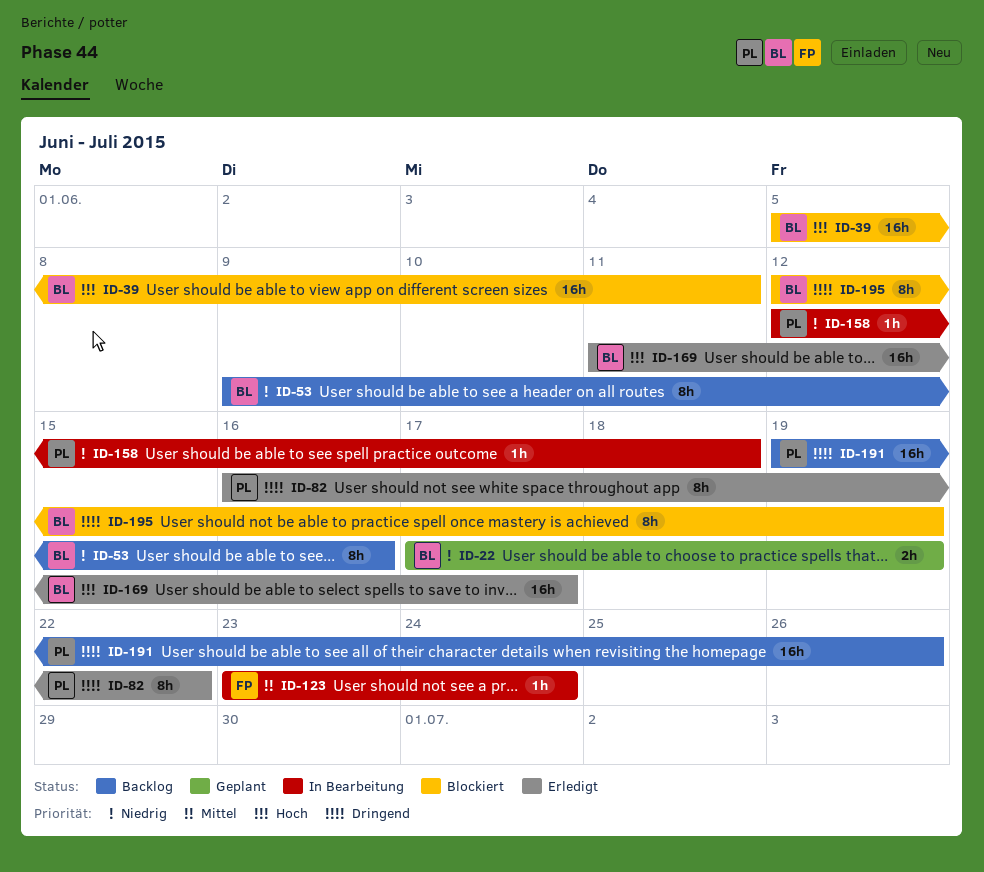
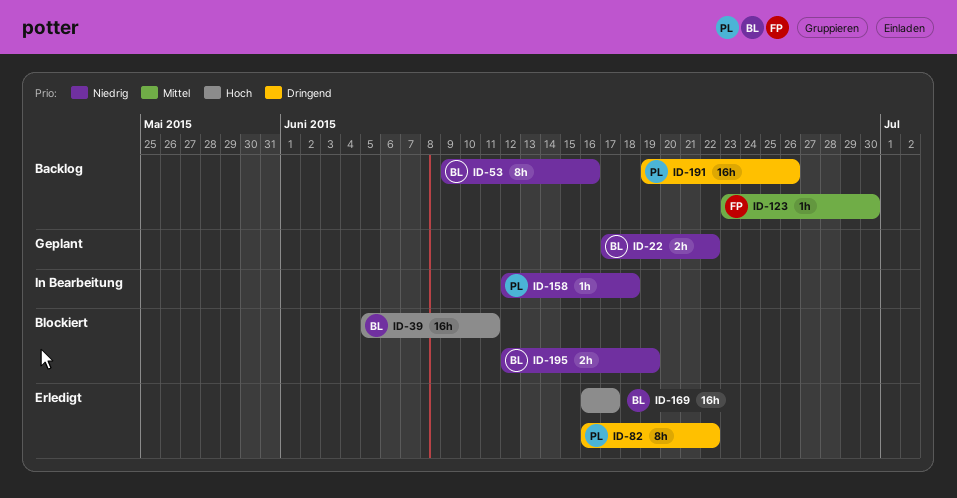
ID-22, due: Jun 19 -> Jun 22
ID-123, status: In Bearbeitung -> Backlog
ID-123, due: Jun 24 -> Jun 30
ID-169, start: Jun 11 -> Jun 16
ID-195, priority: Dringend -> Niedrig
ID-195, estimate: 8h -> 2h

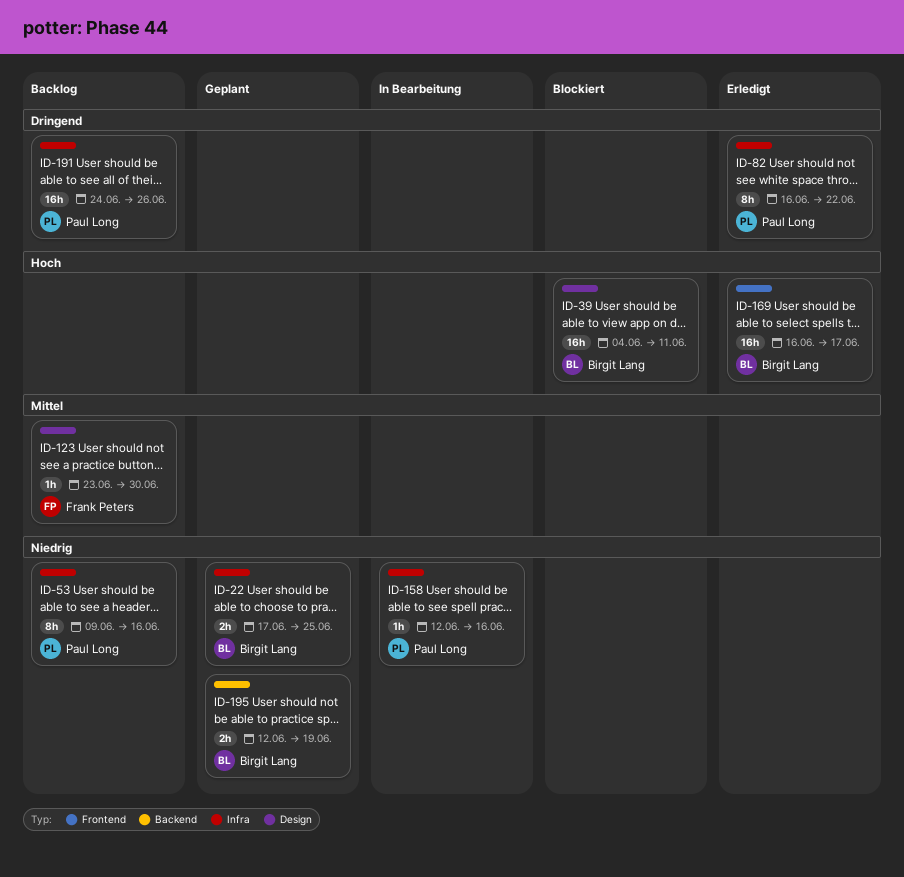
ID-22, due: Jun 22 -> Jun 25
ID-39, start: Jun 5 -> Jun 4
ID-53, owner: Birgit Lang -> Paul Long
ID-158, due: Jun 18 -> Jun 16
ID-191, start: Jun 19 -> Jun 24
ID-195, status: Blockiert -> Geplant

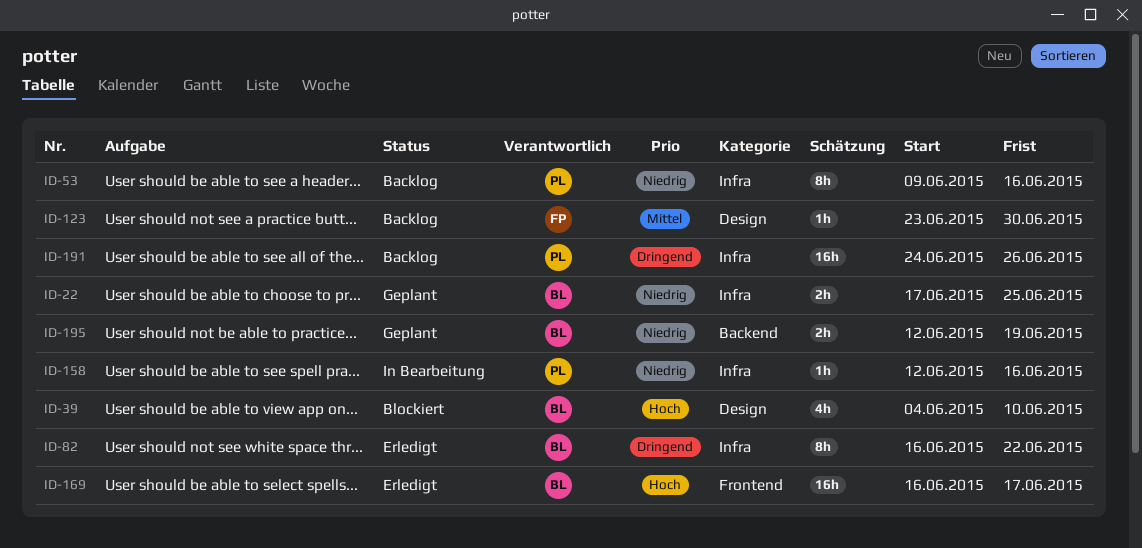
ID-39, estimate: 16h -> 4h
ID-39, due: Jun 11 -> Jun 10
ID-82, owner: Paul Long -> Birgit Lang

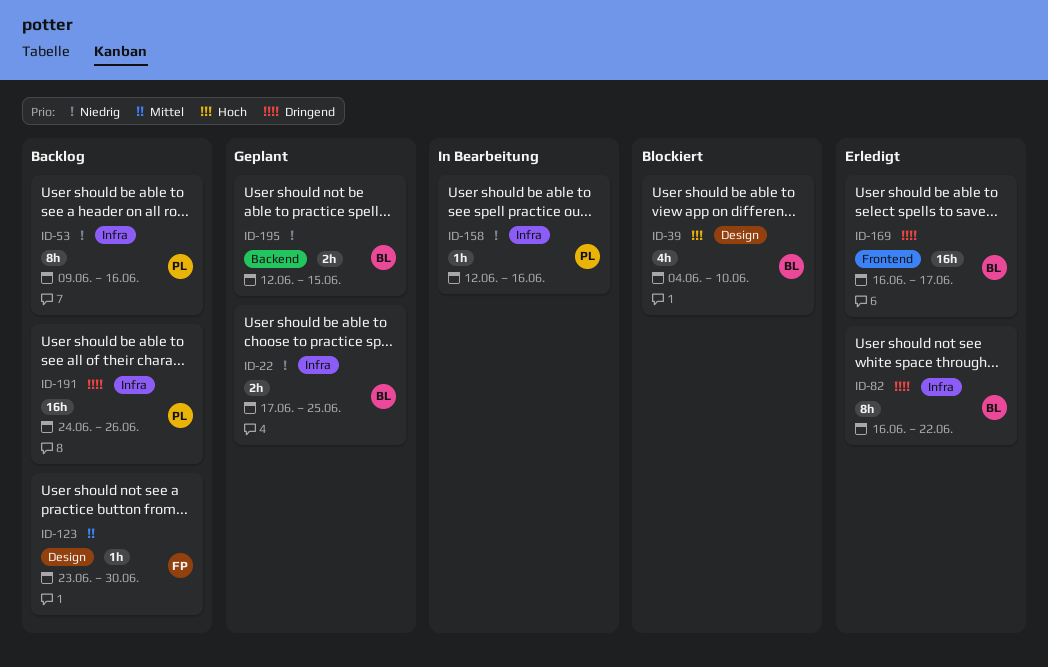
ID-169, priority: Hoch -> Dringend
ID-195, due: Jun 19 -> Jun 15

